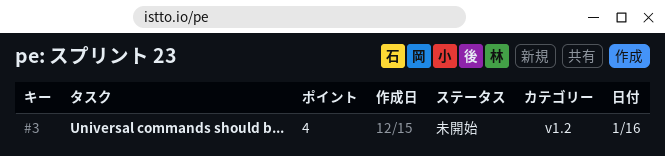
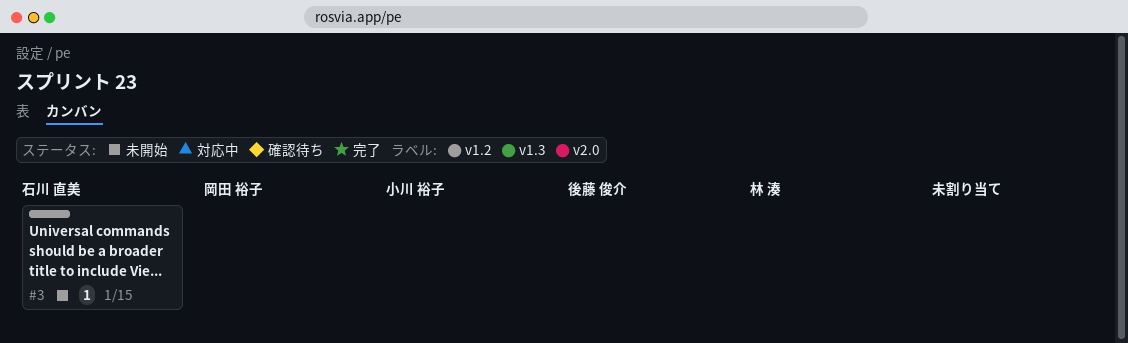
#3, estimate: 4 -> 1
#3, day: Jan 16 -> Jan 15

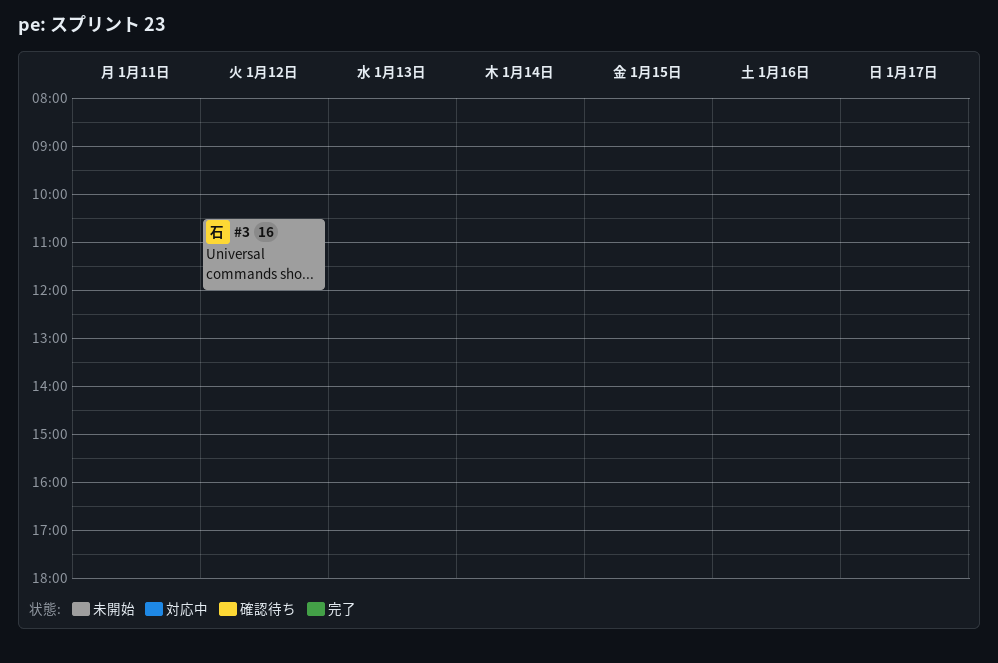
#3, estimate: 1 -> 16
#3, day: Jan 15 -> Jan 12

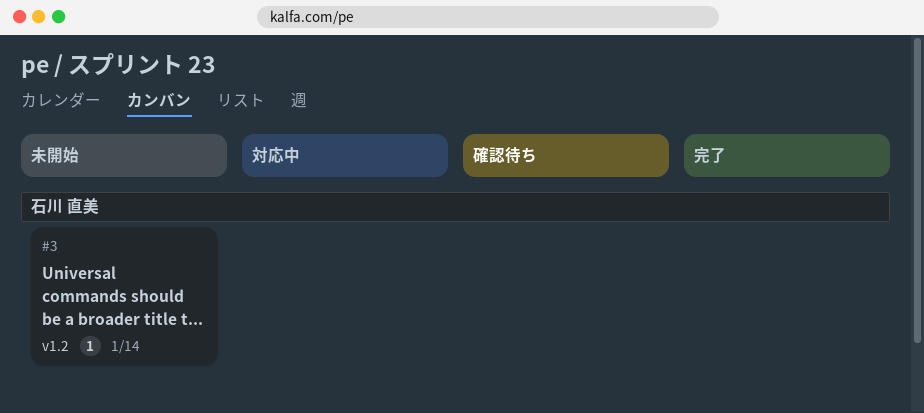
#3, estimate: 16 -> 1
#3, day: Jan 12 -> Jan 14

